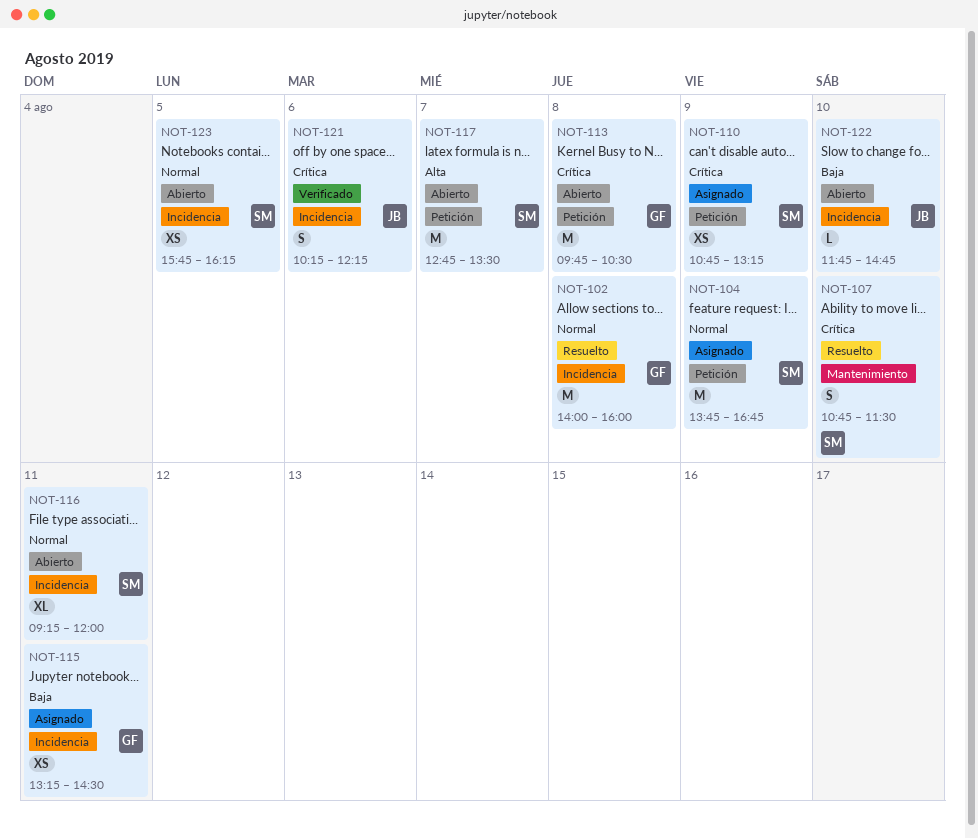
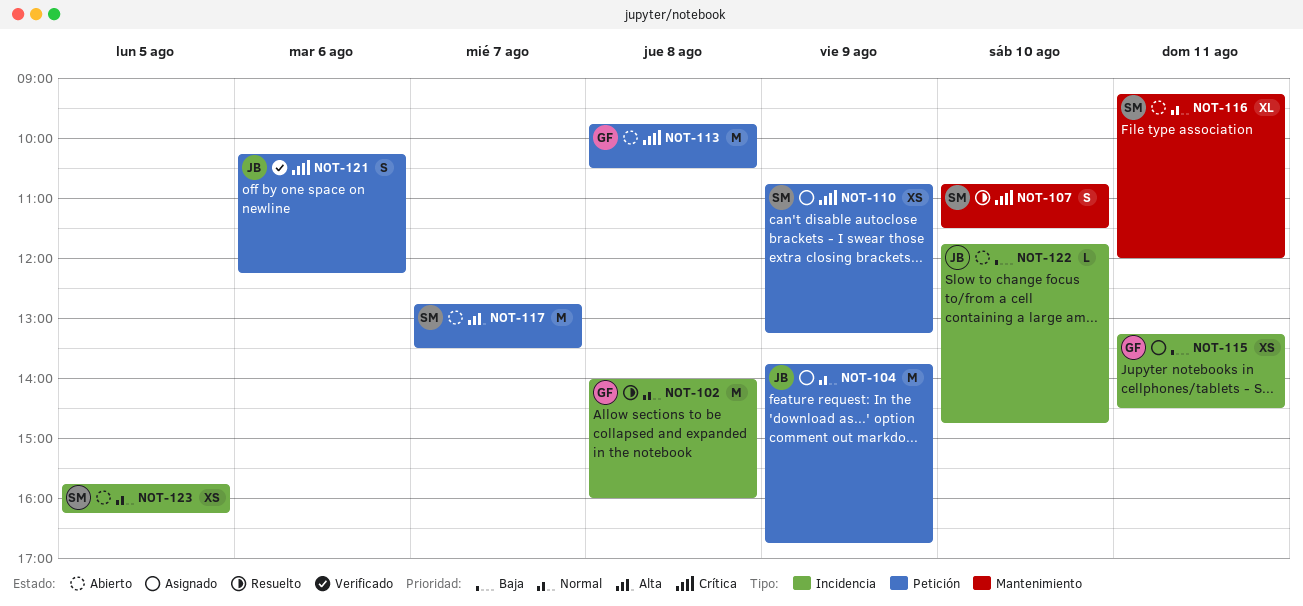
NOT-104, owner: SM -> JB
NOT-116, label: Incidencia -> Mantenimiento
NOT-121, label: Incidencia -> Petición

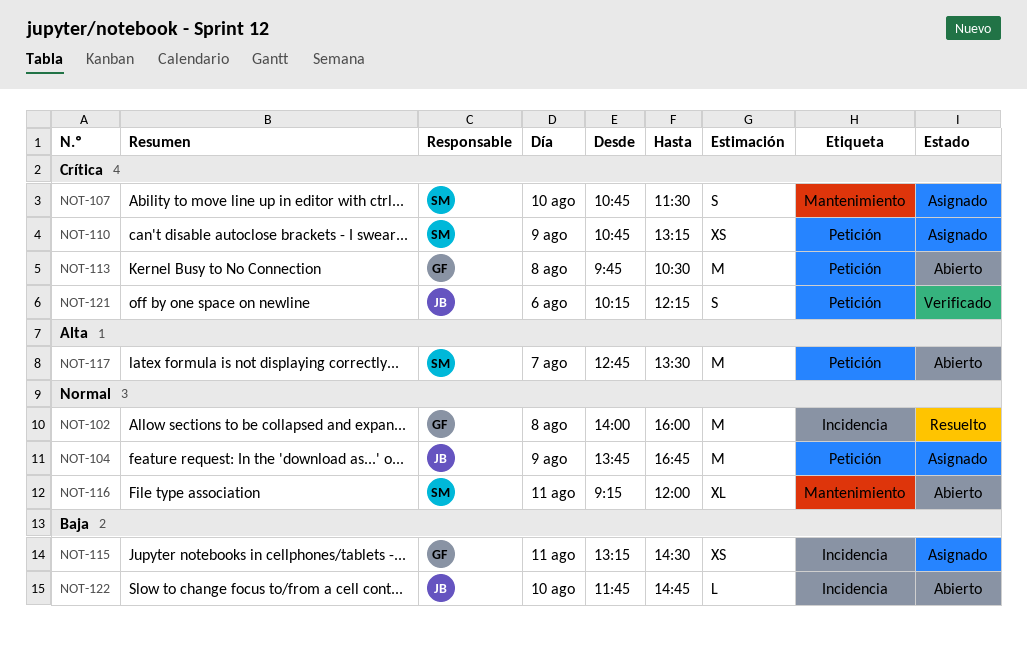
NOT-107, status: Resuelto -> Asignado
NOT-123: present -> none

